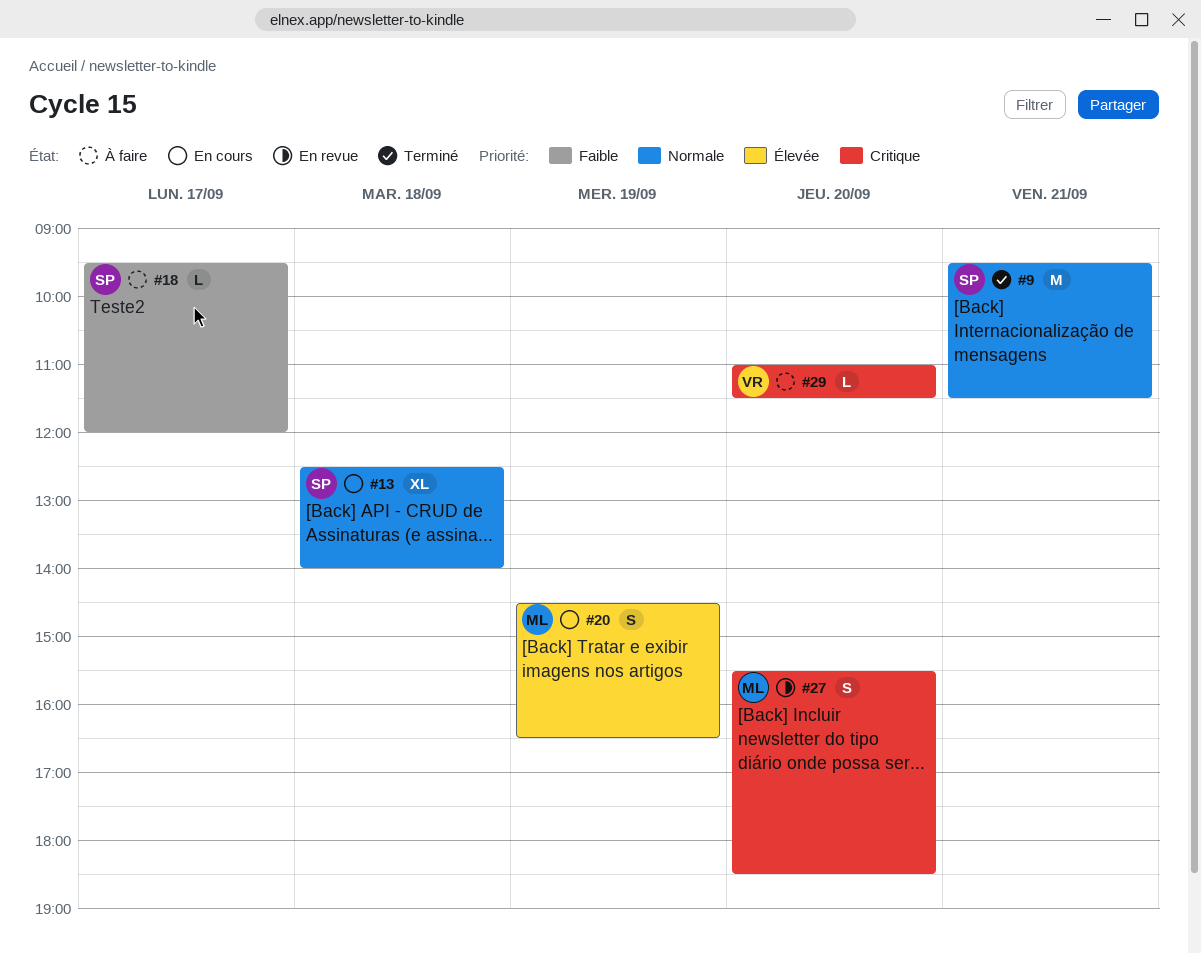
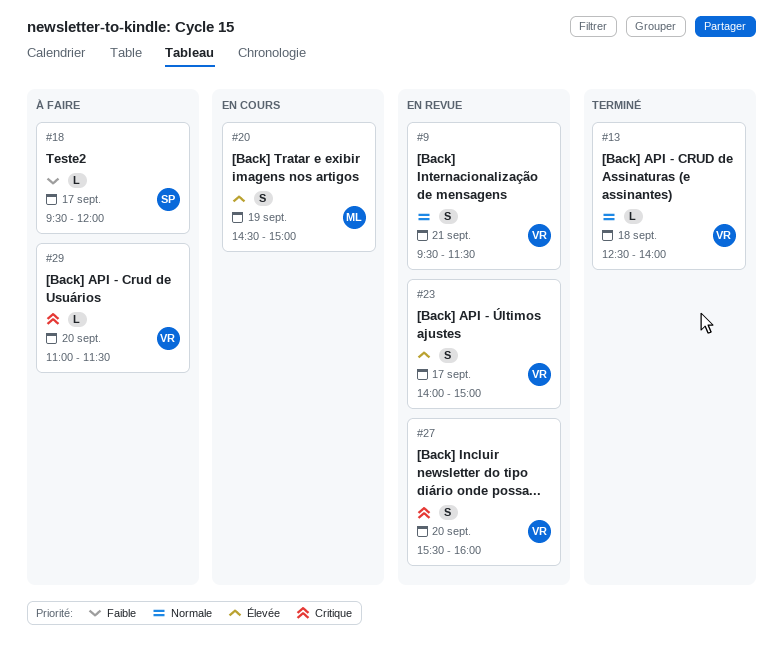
#9, status: Terminé -> En revue
#9, owner: SP -> VR
#9, estimate: M -> S
#13, status: En cours -> Terminé
#13, owner: SP -> VR
#13, estimate: XL -> L
#20, ends: 16:30 -> 15:00
#23: none -> present
#27, owner: ML -> VR
#27, ends: 18:30 -> 16:00

